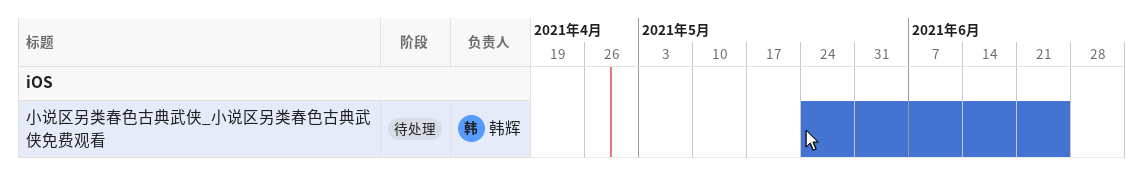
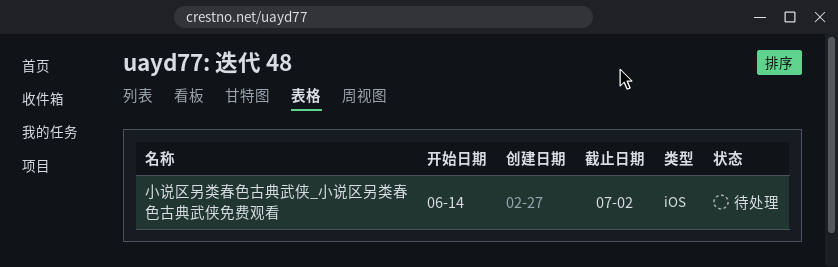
小说区另类春色古典武侠_小说区另类春色古典武侠免费观看, start: May 24 -> Jun 14
小说区另类春色古典武侠_小说区另类春色古典武侠免费观看, due: Jun 25 -> Jul 2

